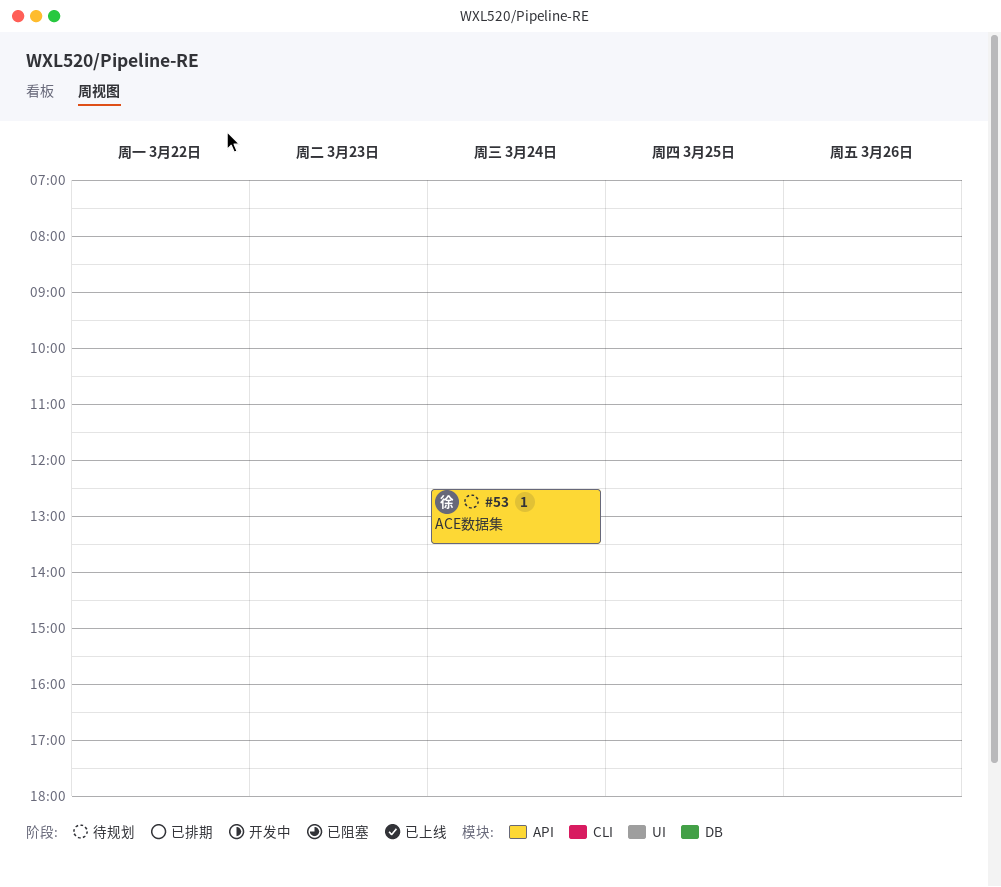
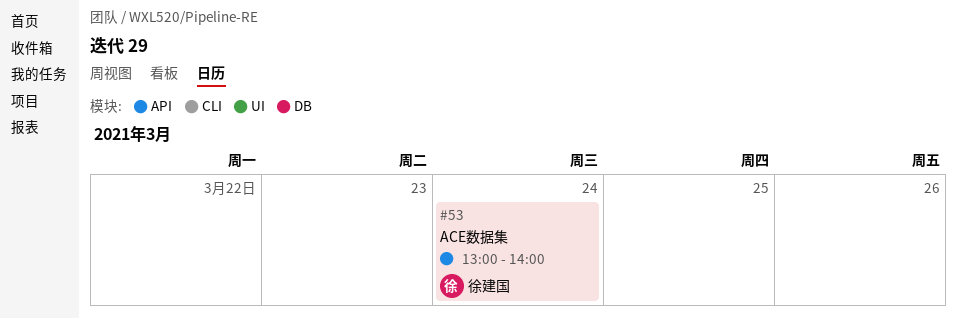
#53, begins: 12:30 -> 13:00
#53, ends: 13:30 -> 14:00

